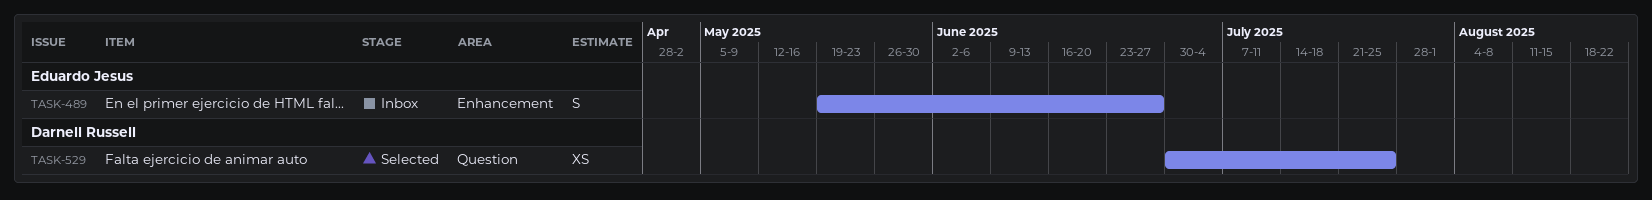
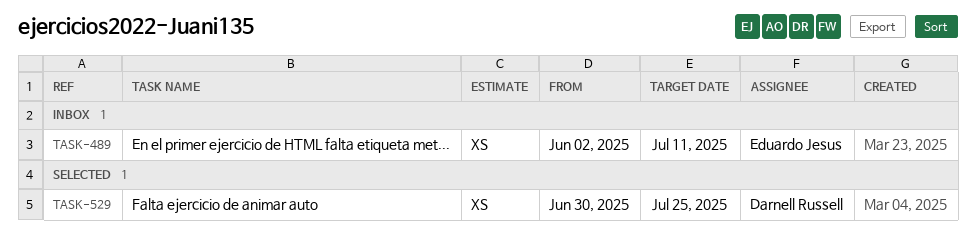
TASK-489, estimate: S -> XS
TASK-489, start: May 19 -> Jun 2
TASK-489, due: Jun 27 -> Jul 11

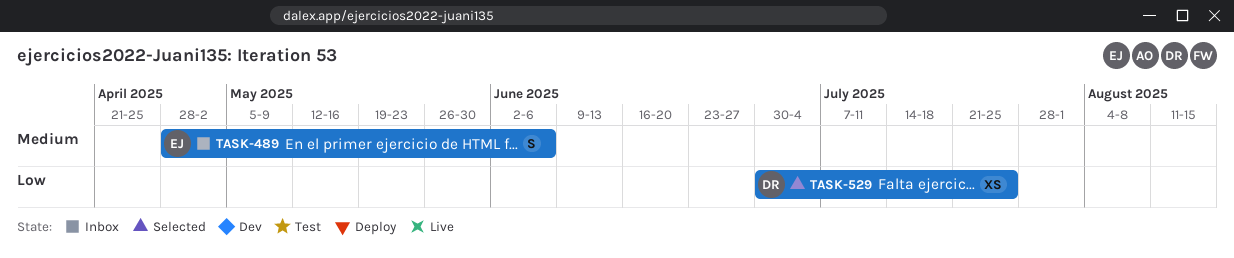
TASK-489, estimate: XS -> S
TASK-489, start: Jun 2 -> Apr 28
TASK-489, due: Jul 11 -> Jun 6

